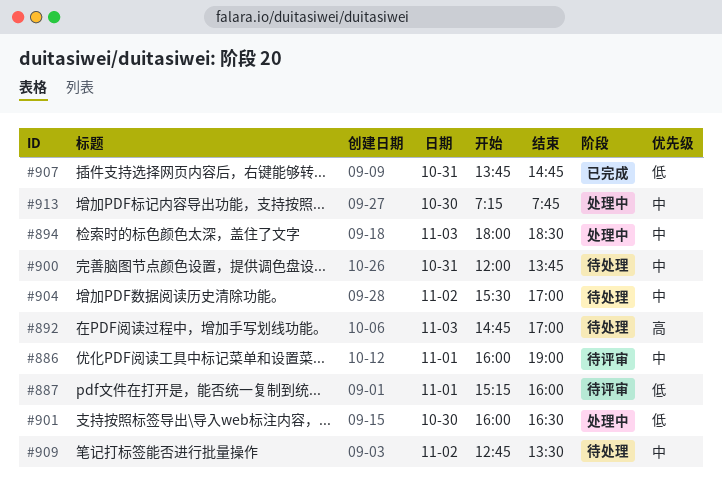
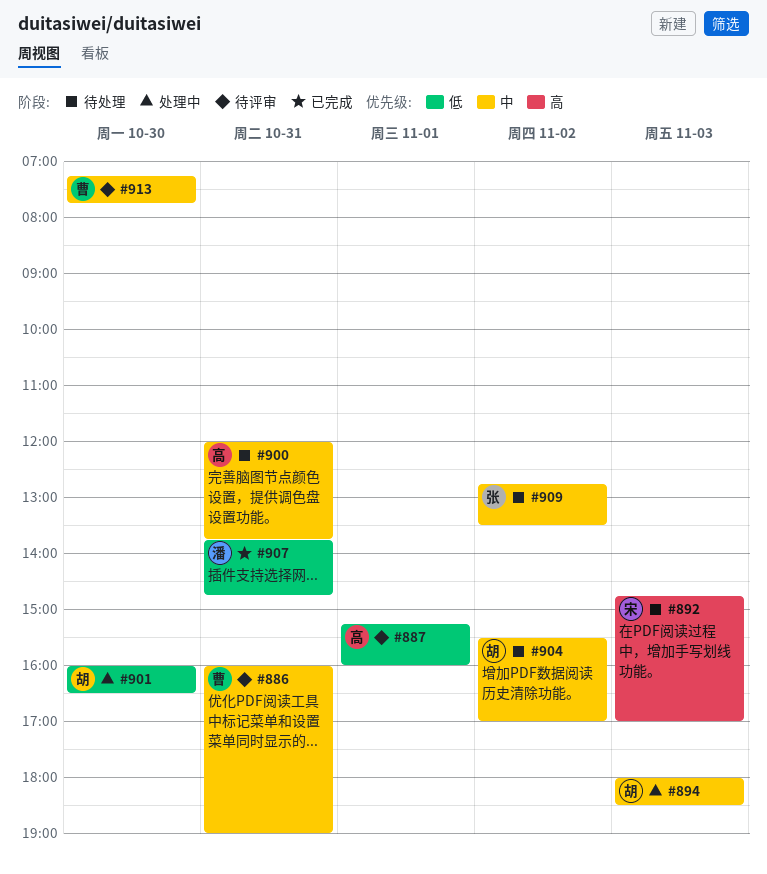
#886, day: Nov 1 -> Oct 31
#913, status: 处理中 -> 待评审

